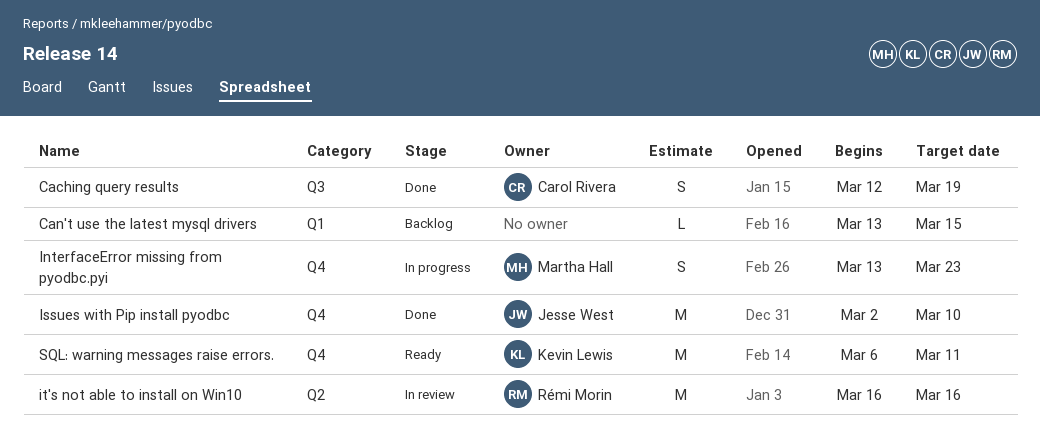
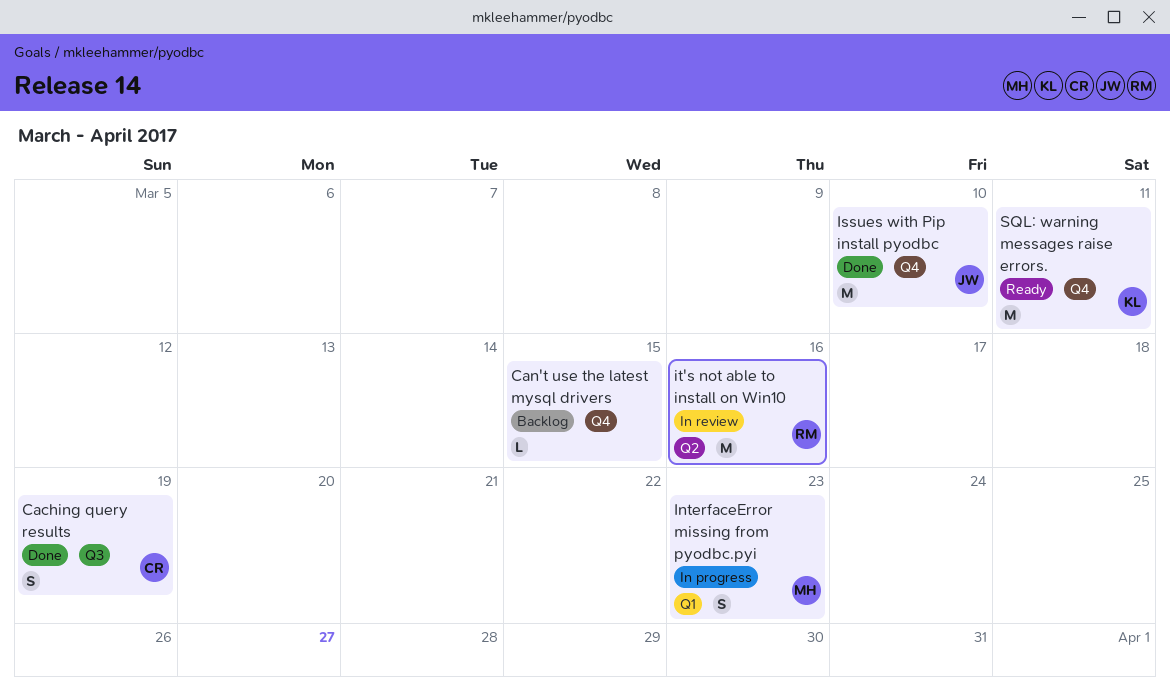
Can't use the latest mysql drivers, label: Q1 -> Q4
InterfaceError missing from pyodbc.pyi, label: Q4 -> Q1

